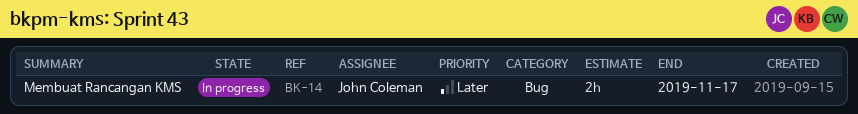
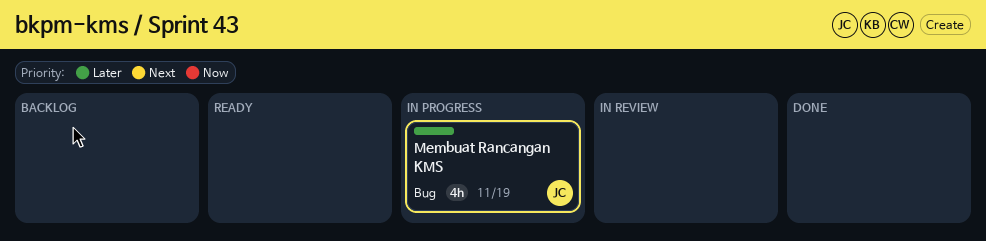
Membuat Rancangan KMS, estimate: 2h -> 4h
Membuat Rancangan KMS, due: Nov 17 -> Nov 19

